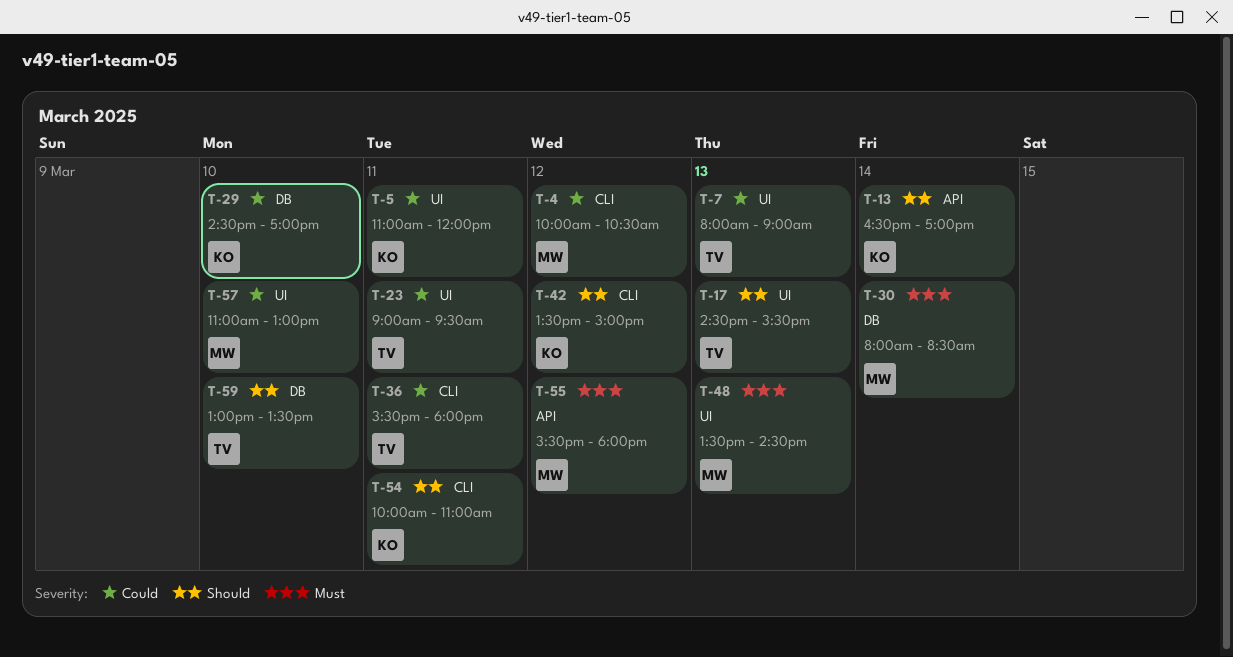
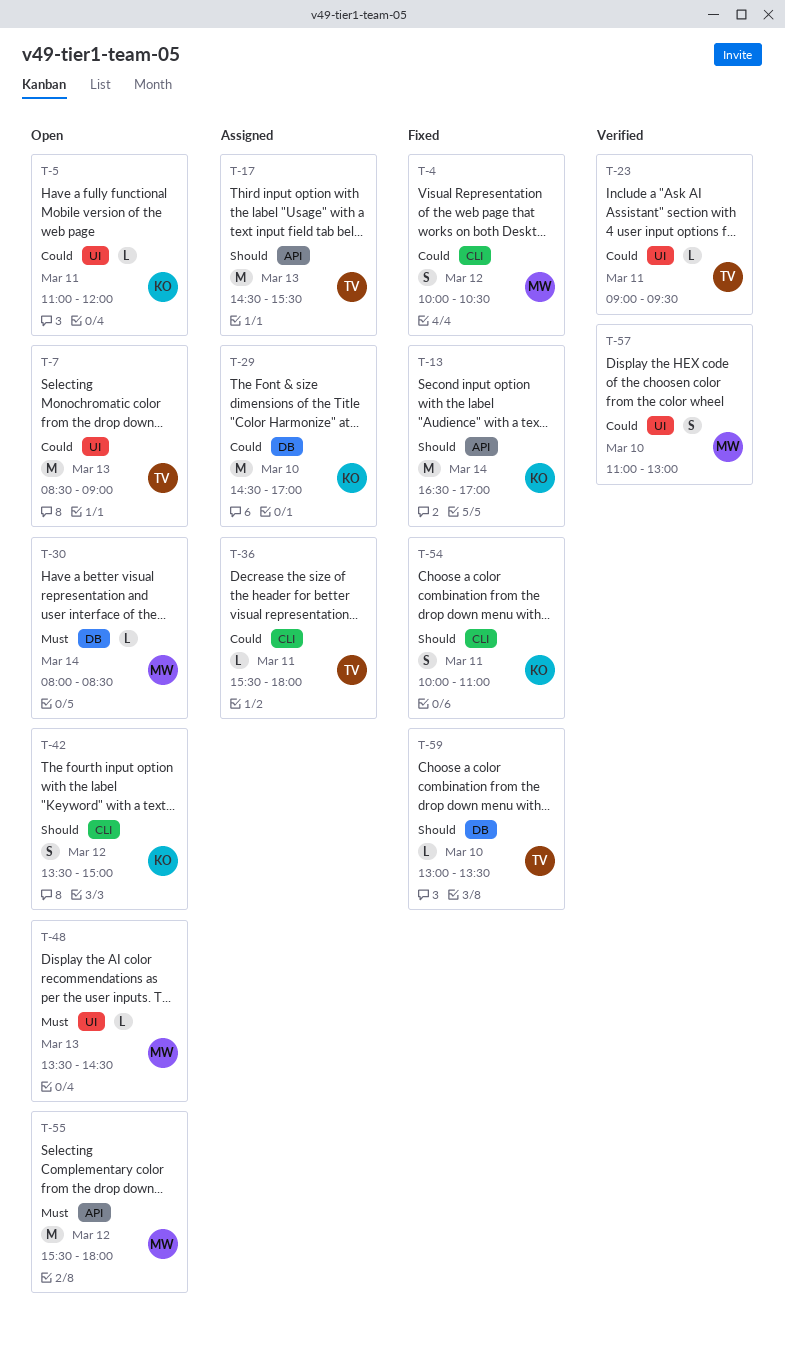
T-7, begins: 08:00 -> 08:30
T-17, label: UI -> API

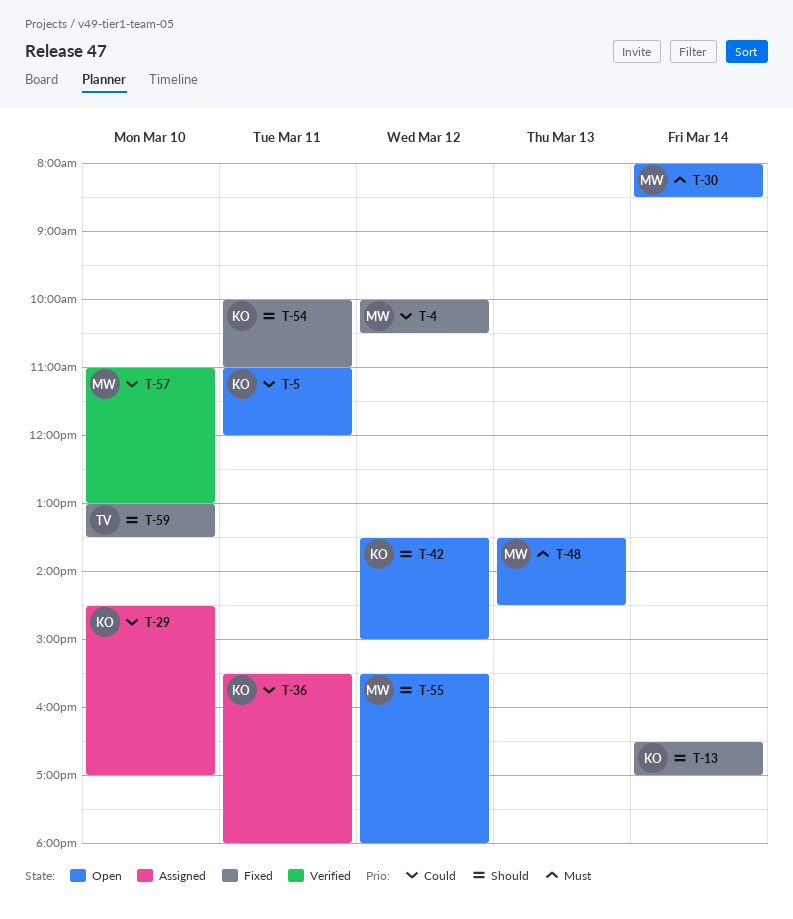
T-7: present -> none
T-17: present -> none
T-23: present -> none
T-36, owner: TV -> KO
T-55, priority: Must -> Should

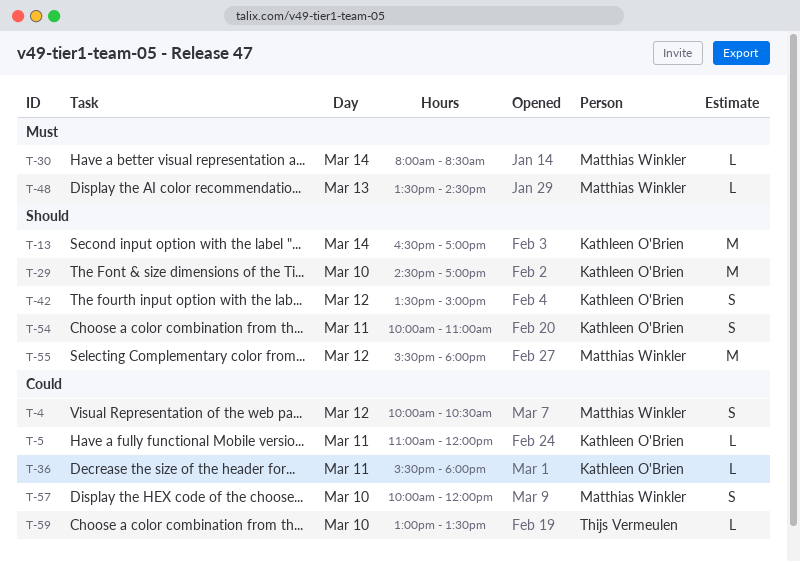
T-29, priority: Could -> Should
T-57, begins: 11:00 -> 10:00
T-57, ends: 13:00 -> 12:00
T-59, priority: Should -> Could

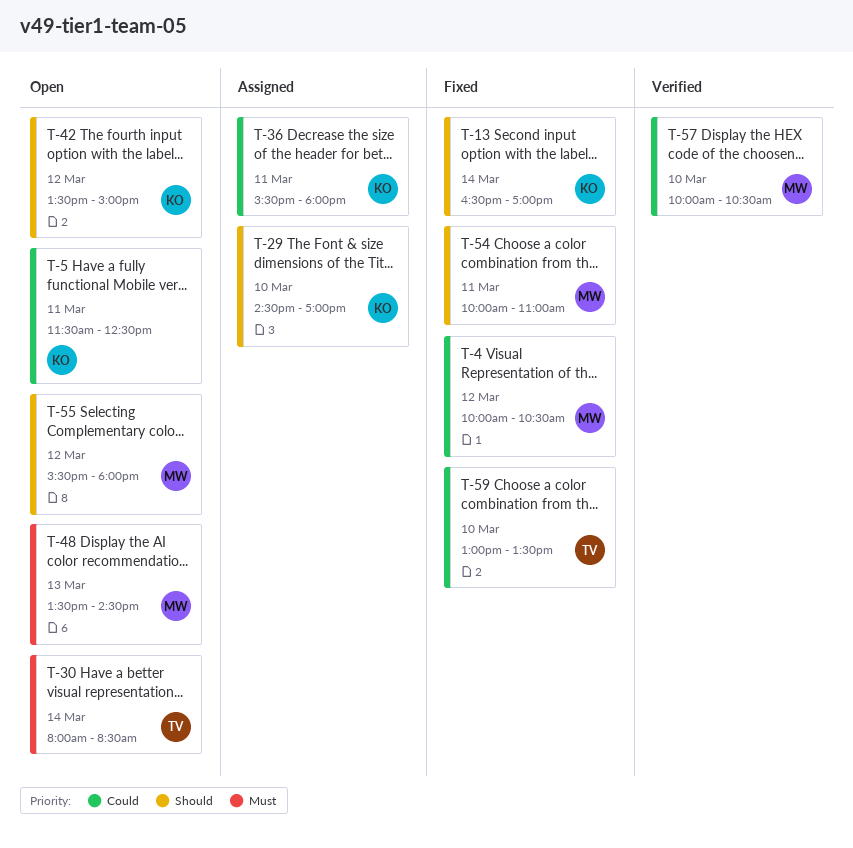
T-5, begins: 11:00 -> 11:30
T-5, ends: 12:00 -> 12:30
T-30, owner: Matthias Winkler -> Thijs Vermeulen
T-54, owner: Kathleen O'Brien -> Matthias Winkler
T-57, ends: 12:00 -> 10:30

